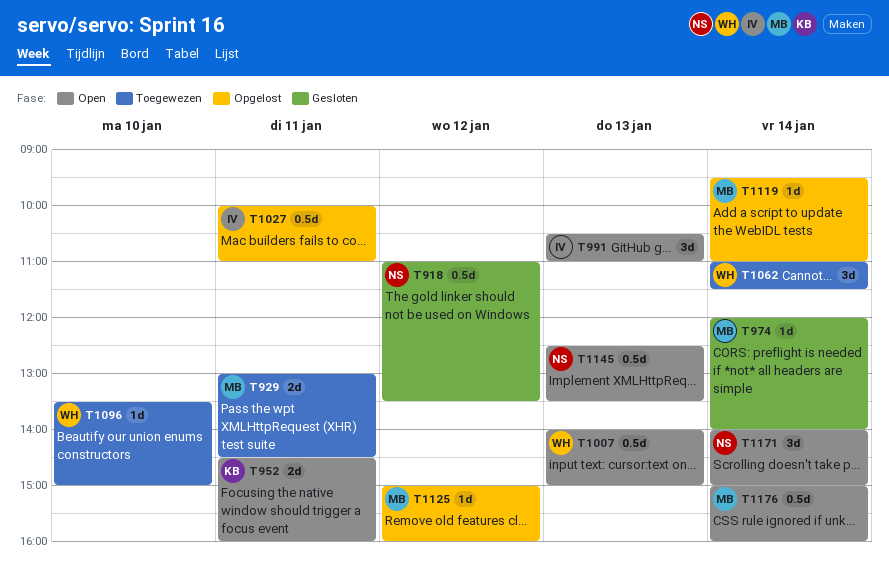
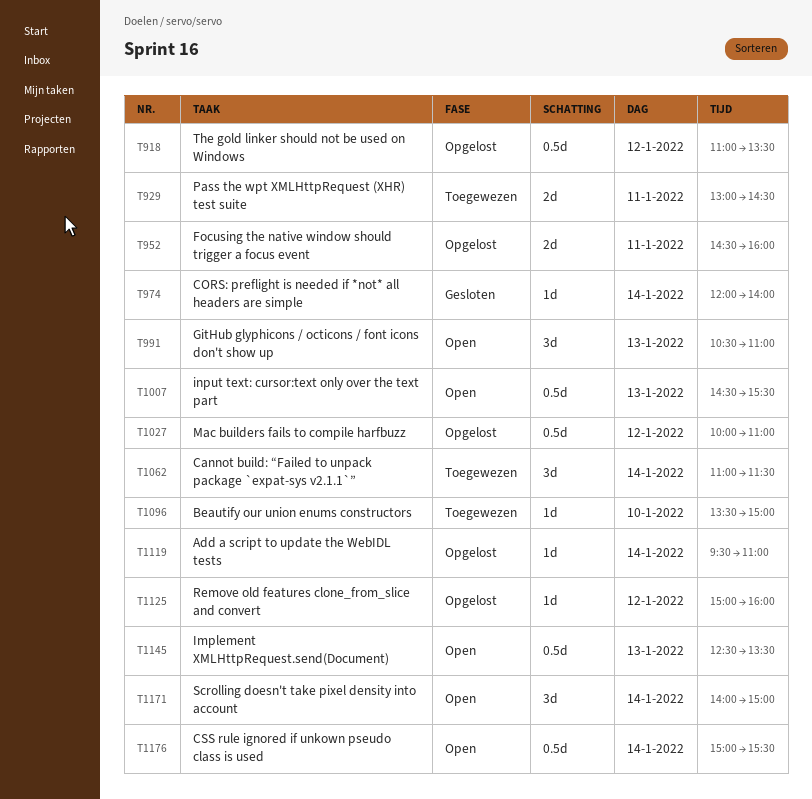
T918, status: Gesloten -> Opgelost
T952, status: Open -> Opgelost
T1007, begins: 14:00 -> 14:30
T1007, ends: 15:00 -> 15:30
T1027, day: Jan 11 -> Jan 12
T1176, ends: 16:00 -> 15:30

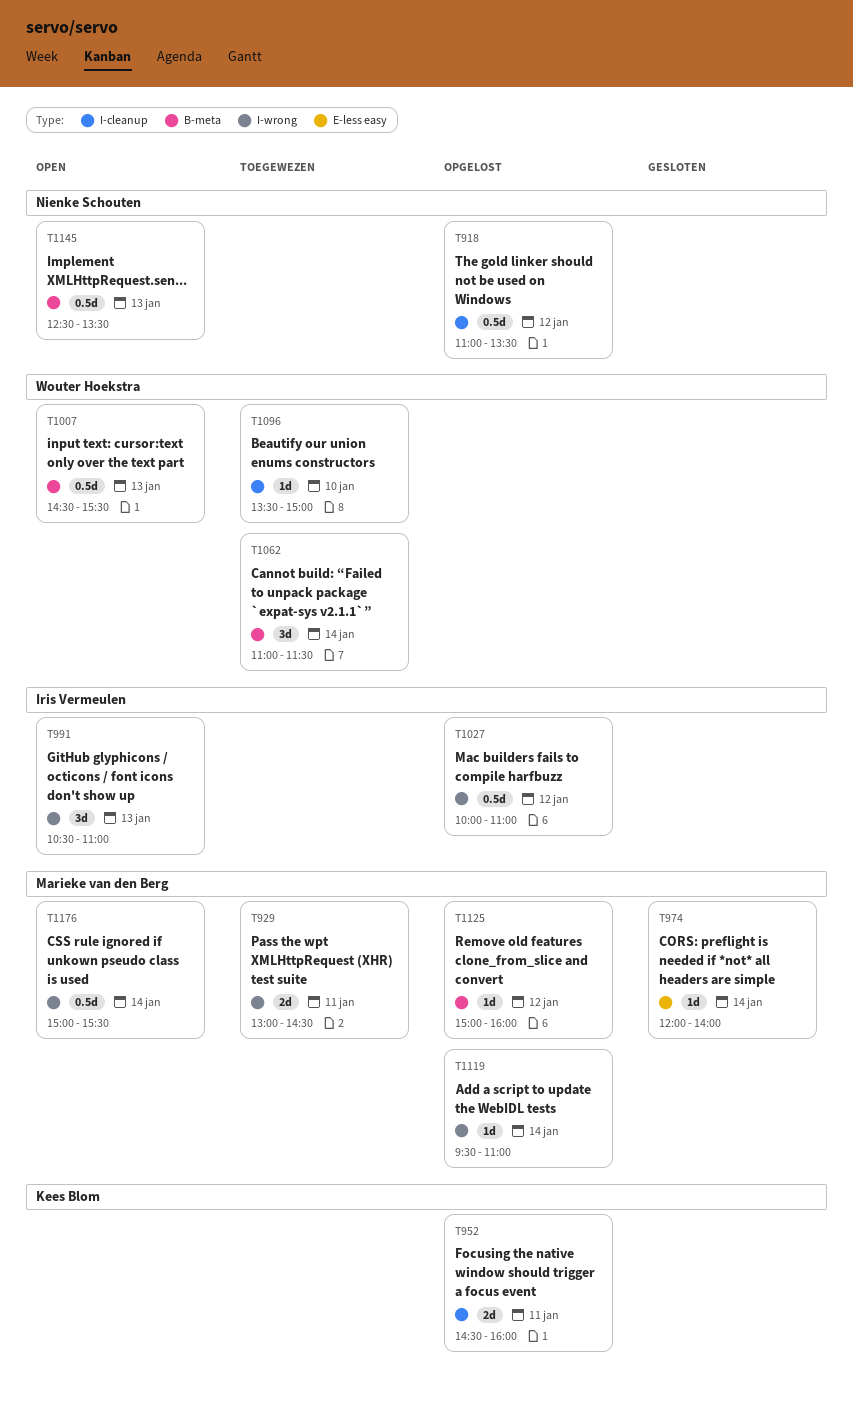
T1171: present -> none

